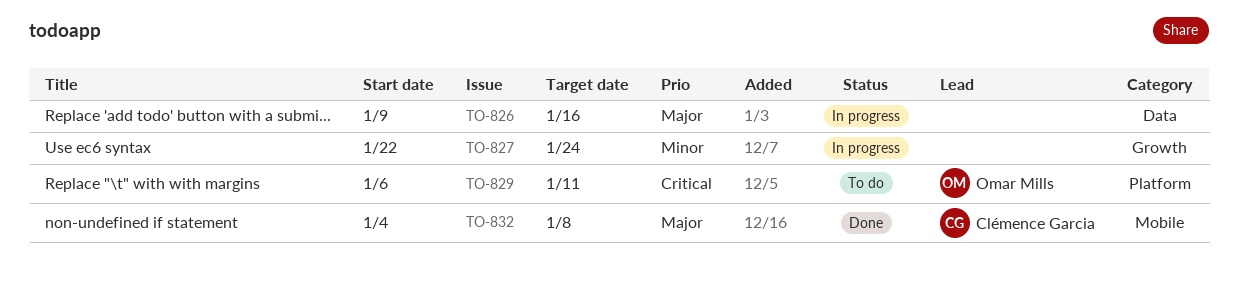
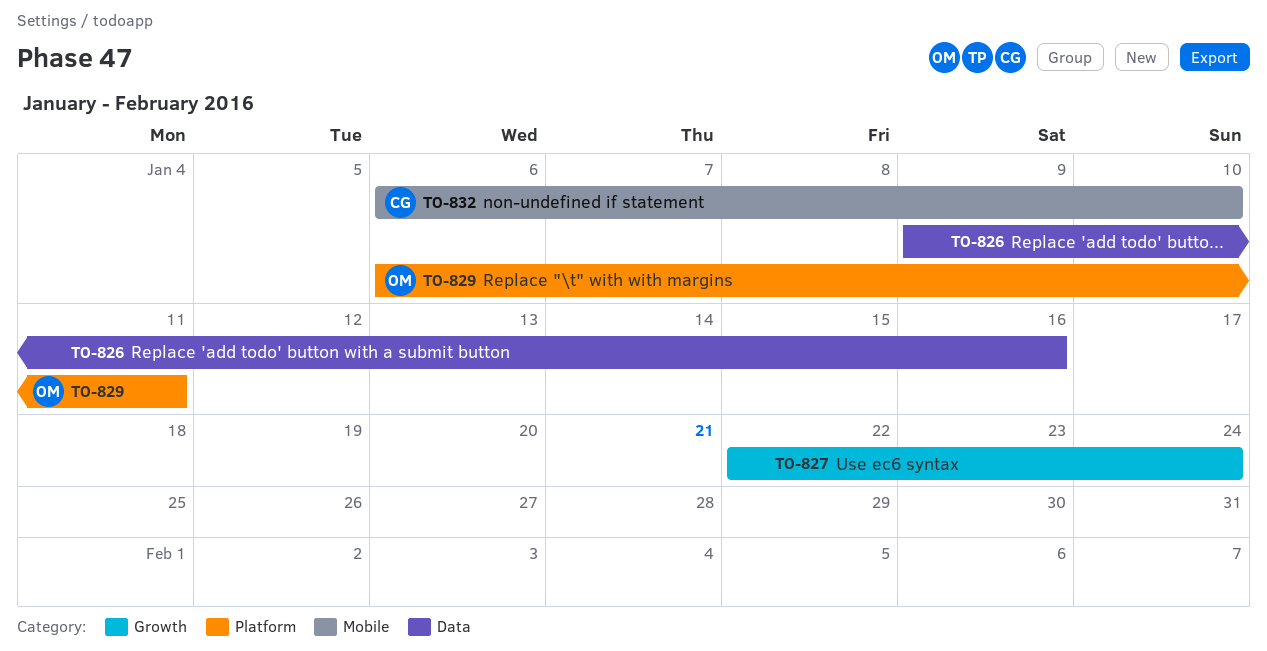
TO-832, start: Jan 4 -> Jan 6
TO-832, due: Jan 8 -> Jan 10

